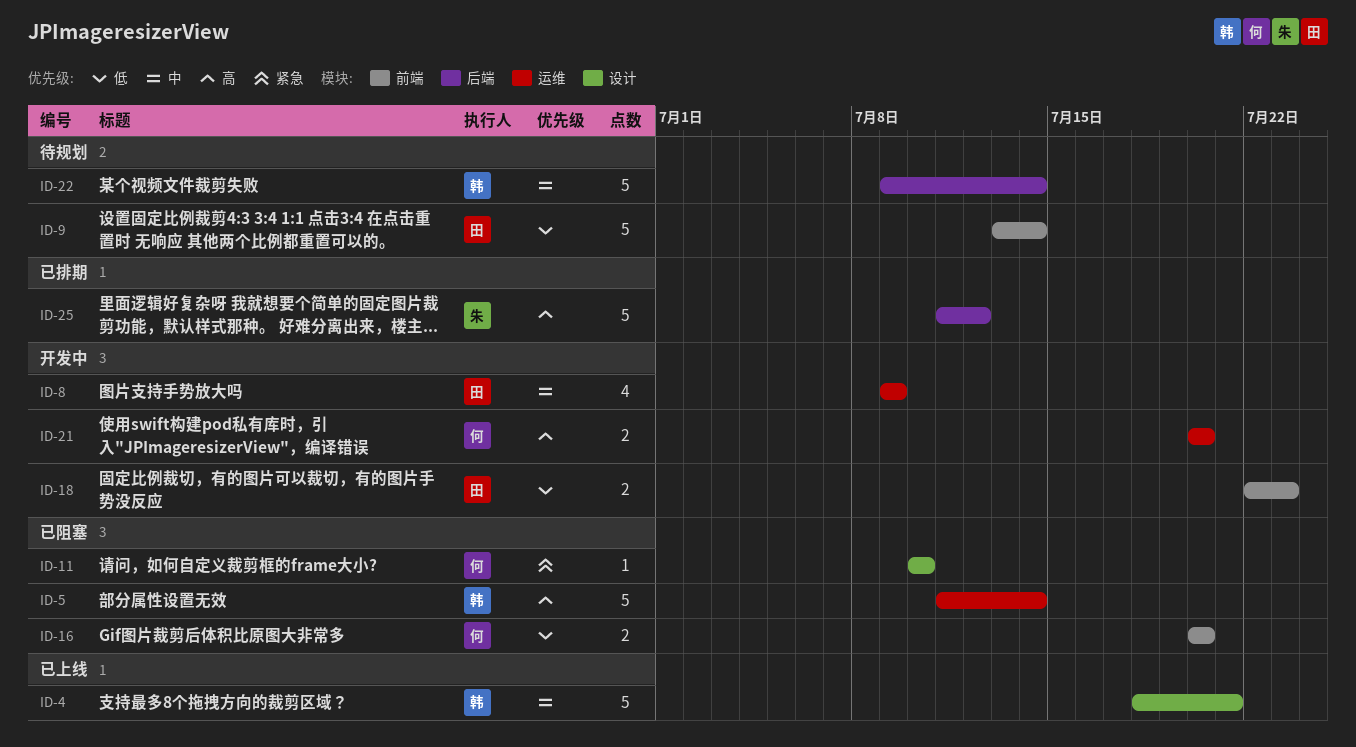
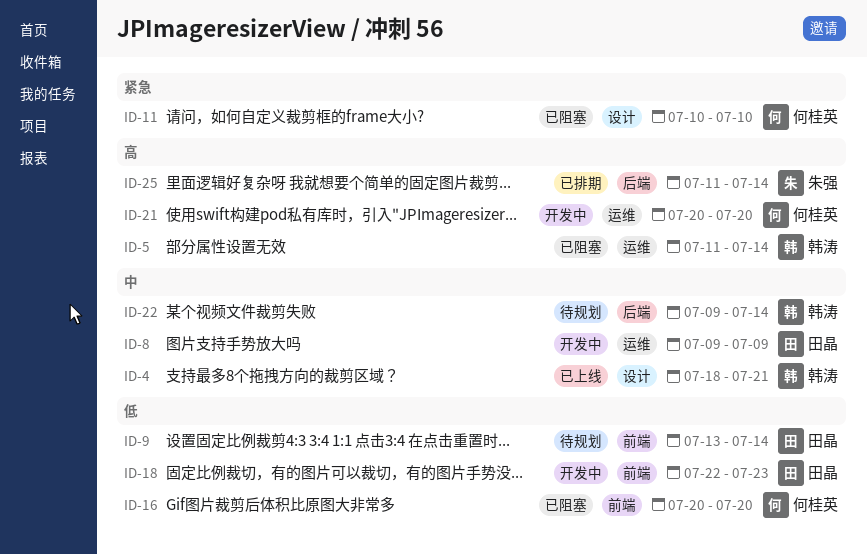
ID-25, due: Jul 12 -> Jul 14

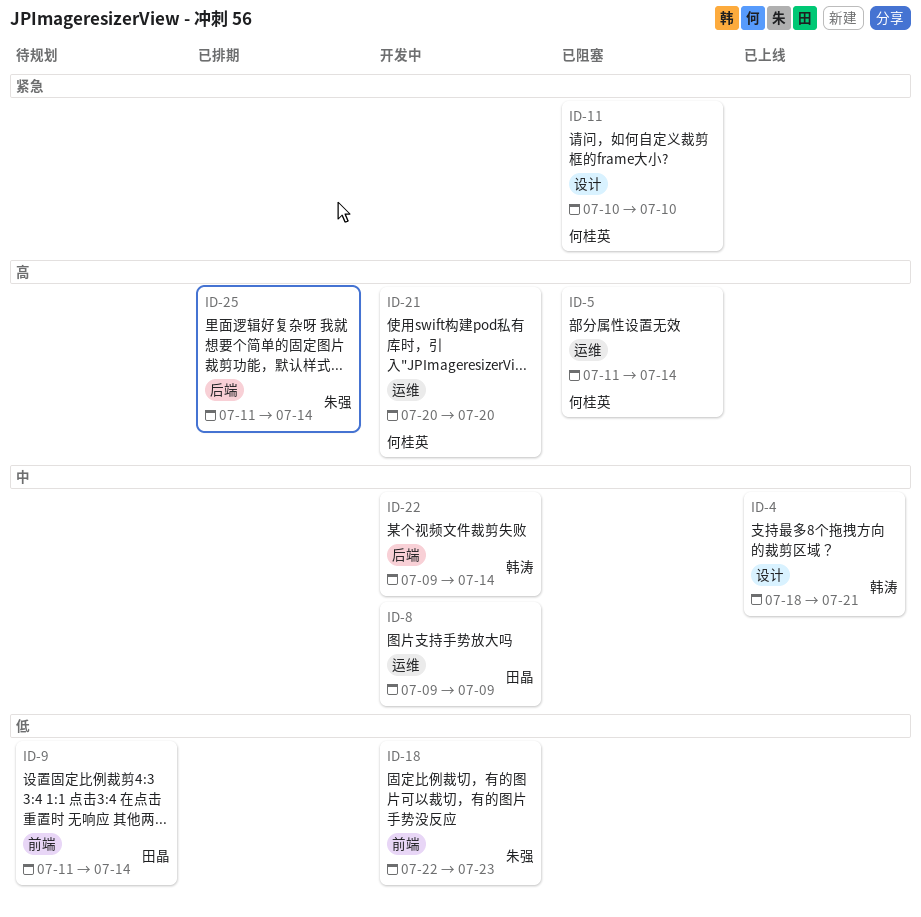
ID-5, owner: 韩涛 -> 何桂英
ID-9, start: Jul 13 -> Jul 11
ID-16: present -> none
ID-18, owner: 田晶 -> 朱强
ID-22, status: 待规划 -> 开发中

